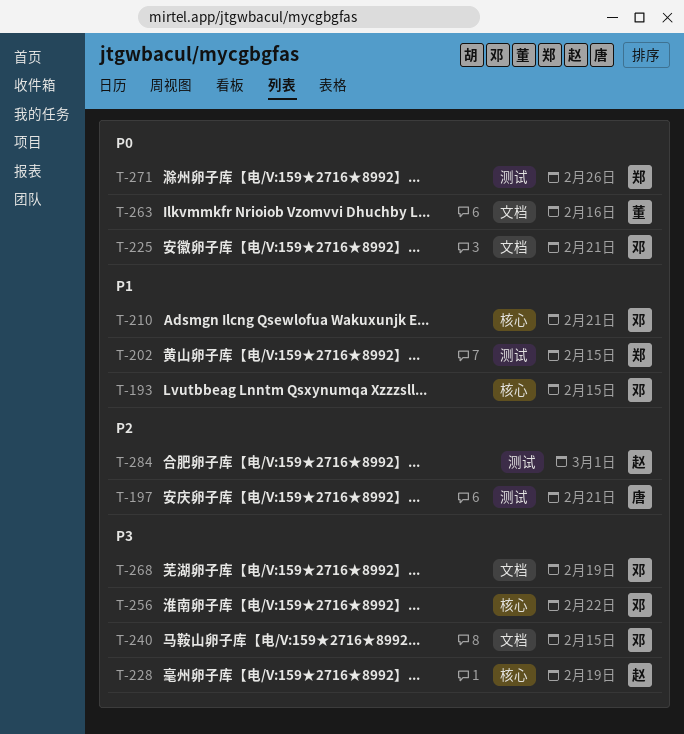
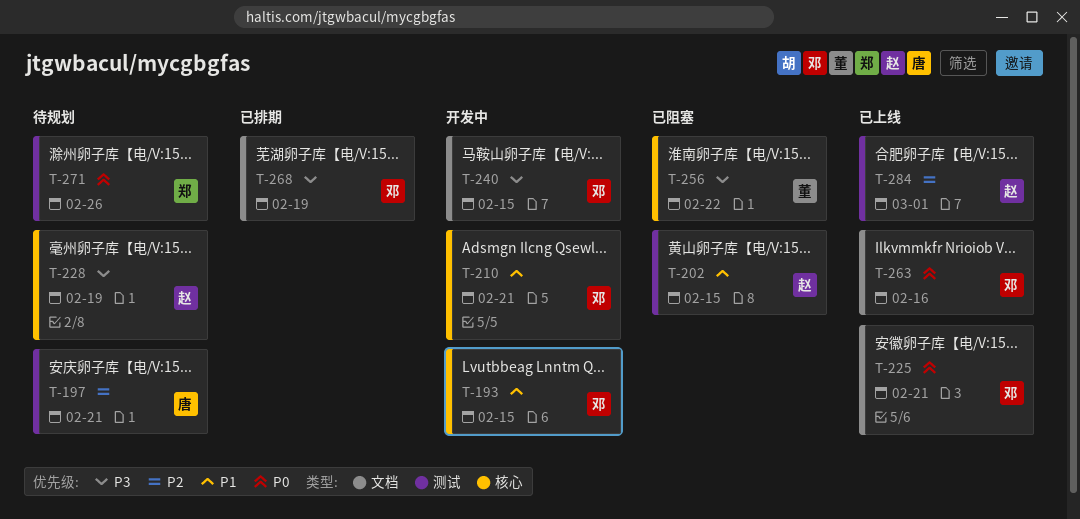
T-202, owner: 郑 -> 赵
T-256, owner: 邓 -> 董
T-263, owner: 董 -> 邓

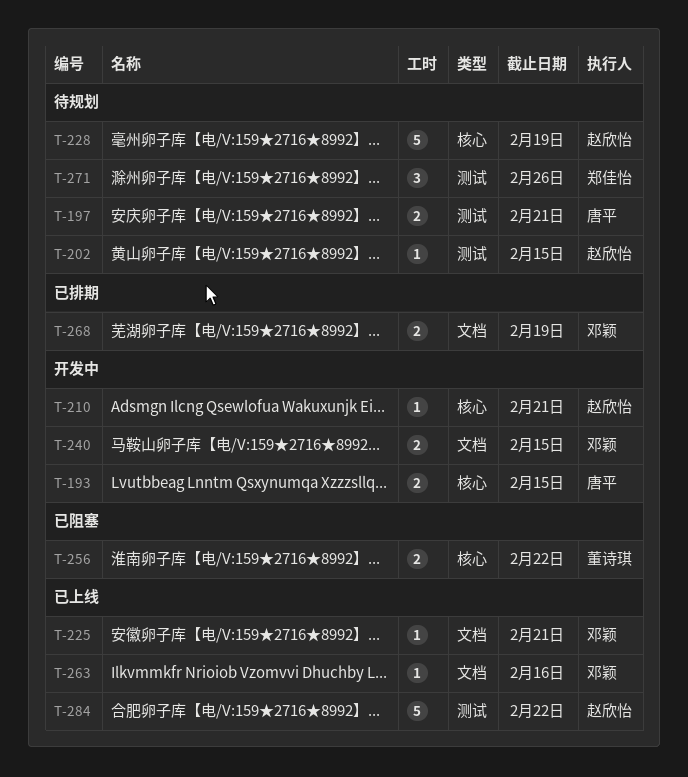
T-193, owner: 邓颖 -> 唐平
T-202, status: 已阻塞 -> 待规划
T-210, owner: 邓颖 -> 赵欣怡
T-284, due: Mar 1 -> Feb 22

